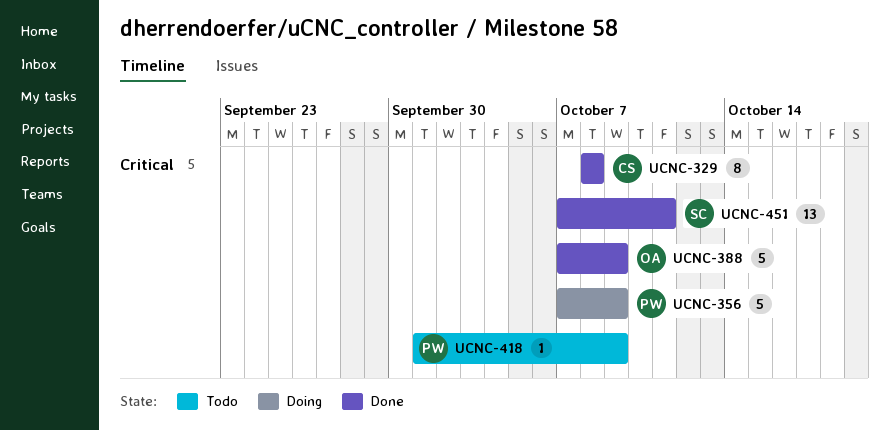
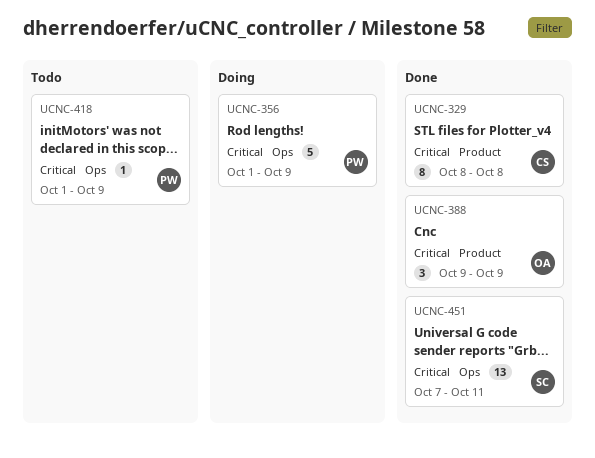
UCNC-356, start: Oct 7 -> Oct 1
UCNC-388, estimate: 5 -> 3
UCNC-388, start: Oct 7 -> Oct 9

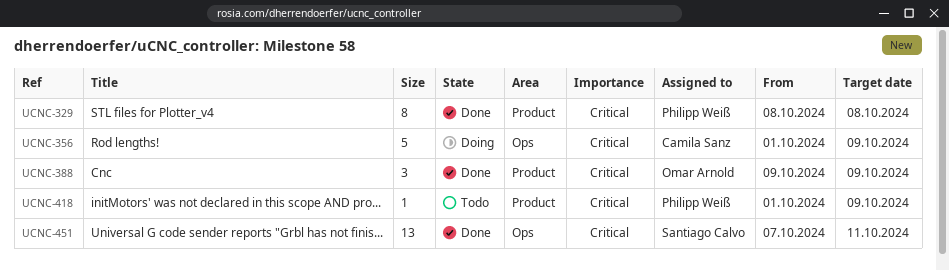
UCNC-329, owner: Camila Sanz -> Philipp Weiß
UCNC-356, owner: Philipp Weiß -> Camila Sanz
UCNC-418, label: Ops -> Product

